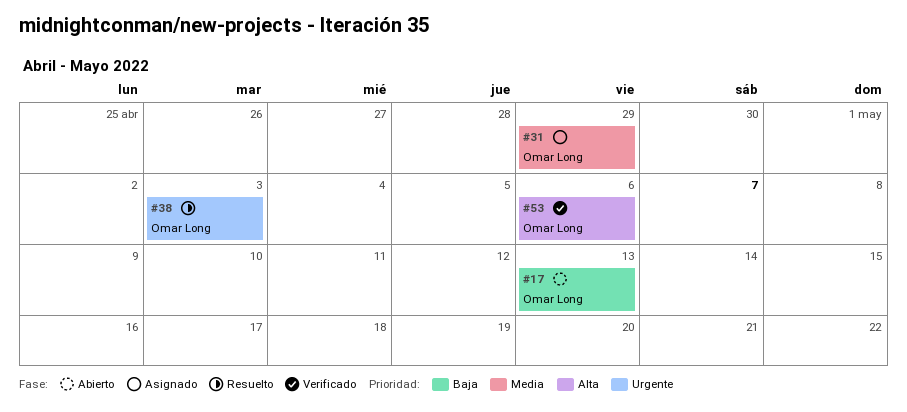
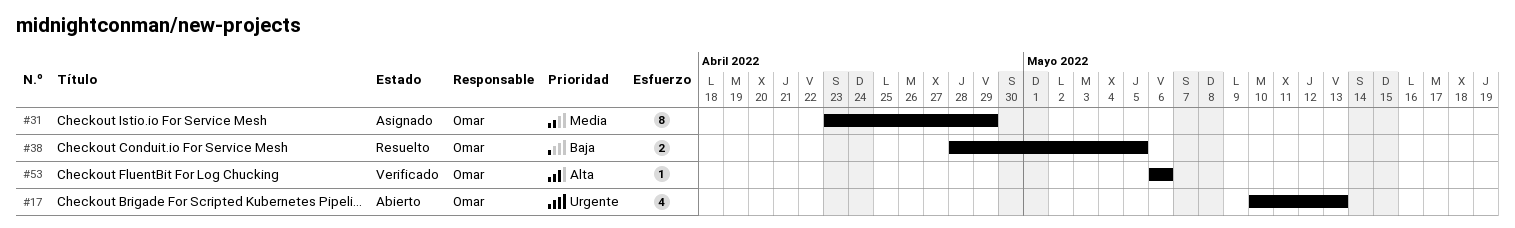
#17, priority: Baja -> Urgente
#38, priority: Urgente -> Baja
#38, due: May 3 -> May 5

